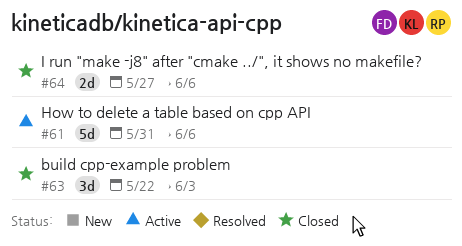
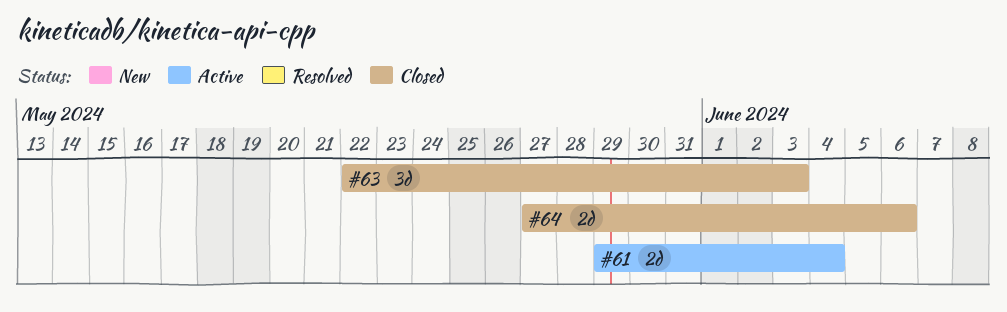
#61, estimate: 5d -> 2d
#61, start: May 31 -> May 29
#61, due: Jun 6 -> Jun 4

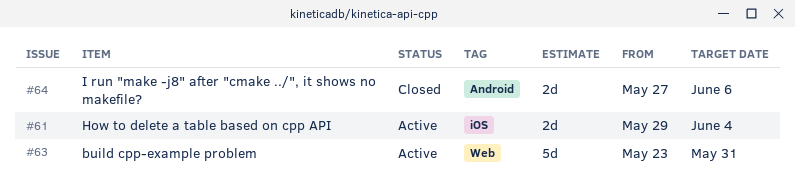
#63, status: Closed -> Active
#63, estimate: 3d -> 5d
#63, start: May 22 -> May 23
#63, due: Jun 3 -> May 31

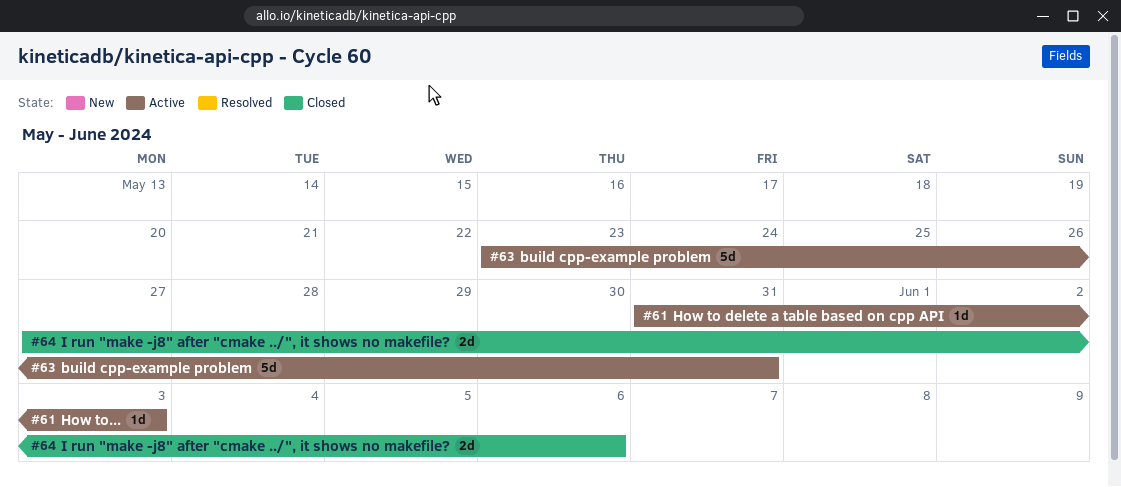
#61, estimate: 2d -> 1d
#61, start: May 29 -> May 31
#61, due: Jun 4 -> Jun 3

